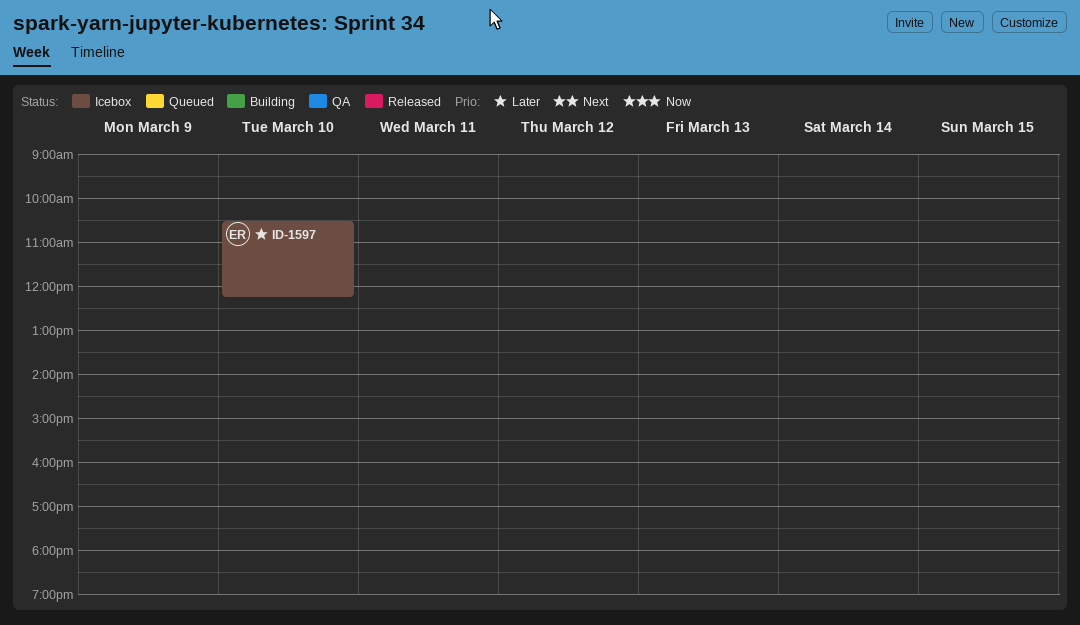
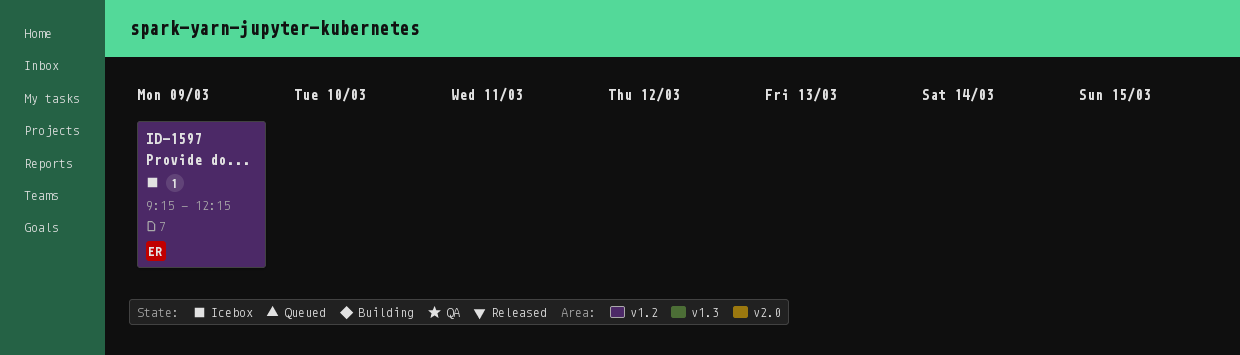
ID-1597, day: Mar 10 -> Mar 9
ID-1597, begins: 10:30 -> 09:15

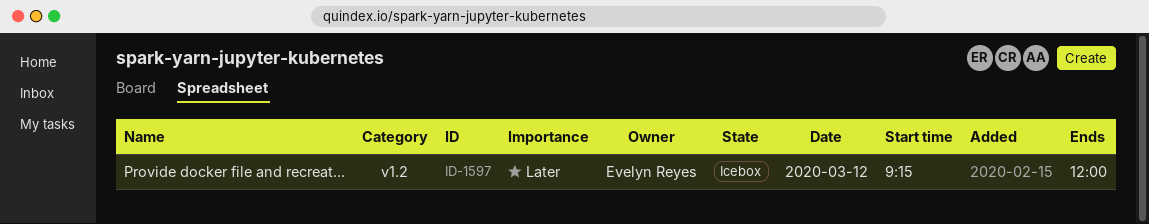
ID-1597, day: Mar 9 -> Mar 12
ID-1597, ends: 12:15 -> 12:00

